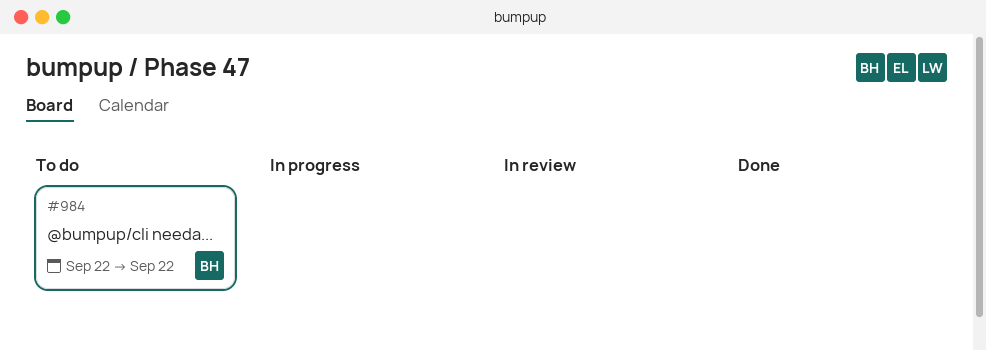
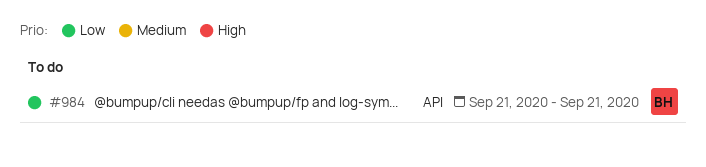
#984, start: Sep 22 -> Sep 21
#984, due: Sep 22 -> Sep 21

